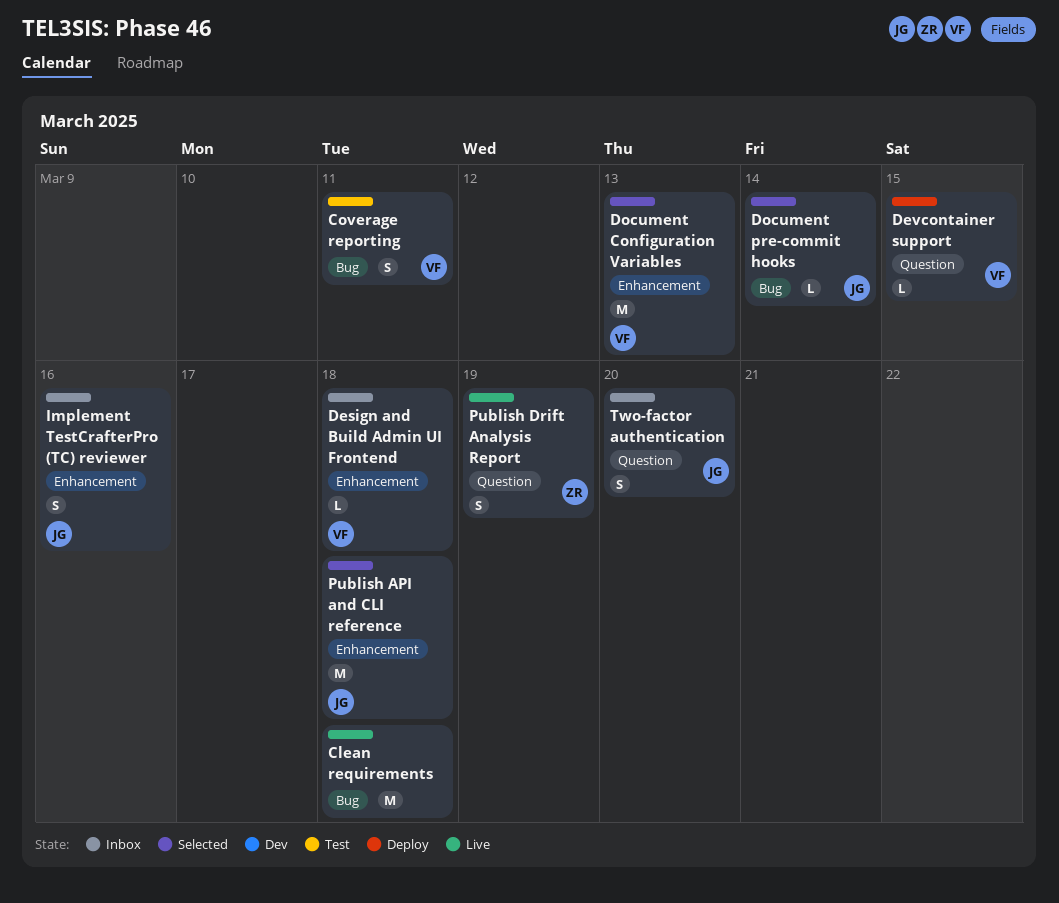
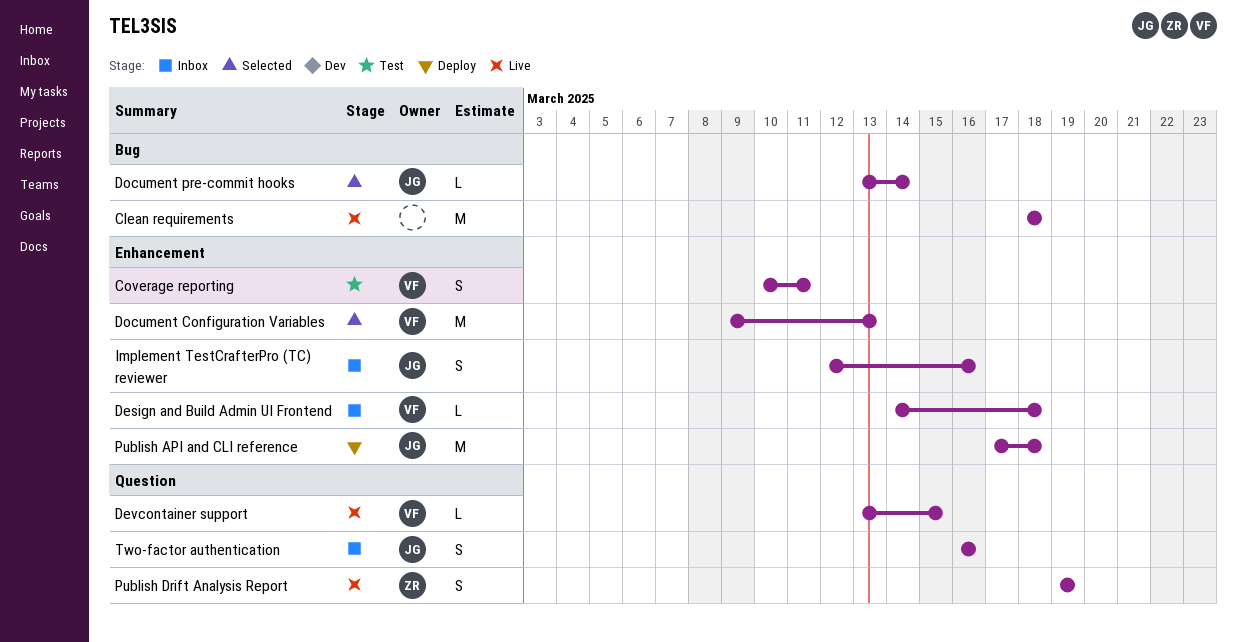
Coverage reporting, label: Bug -> Enhancement
Devcontainer support, status: Deploy -> Live
Publish API and CLI reference, status: Selected -> Deploy
Two-factor authentication, due: Mar 20 -> Mar 16

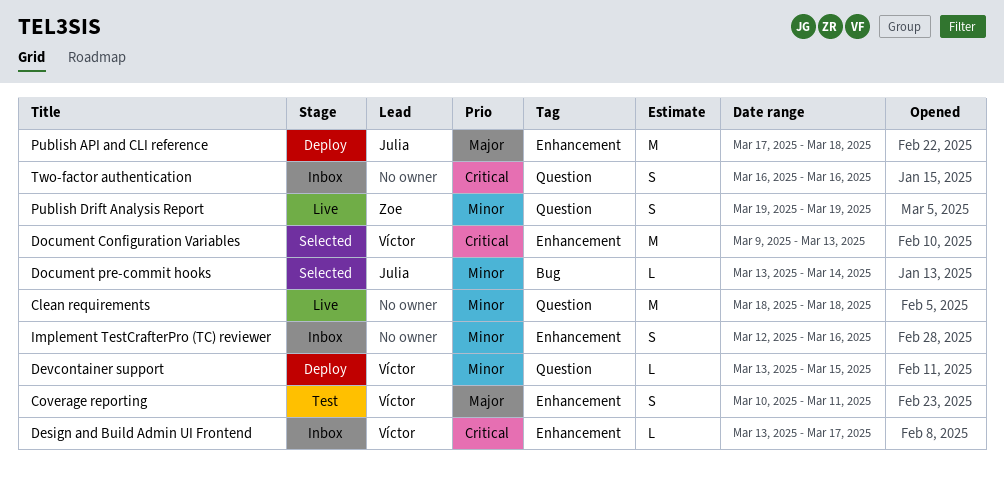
Clean requirements, label: Bug -> Question
Design and Build Admin UI Frontend, start: Mar 14 -> Mar 13
Design and Build Admin UI Frontend, due: Mar 18 -> Mar 17
Devcontainer support, status: Live -> Deploy
Implement TestCrafterPro (TC) reviewer, owner: Julia -> none
Two-factor authentication, owner: Julia -> none

